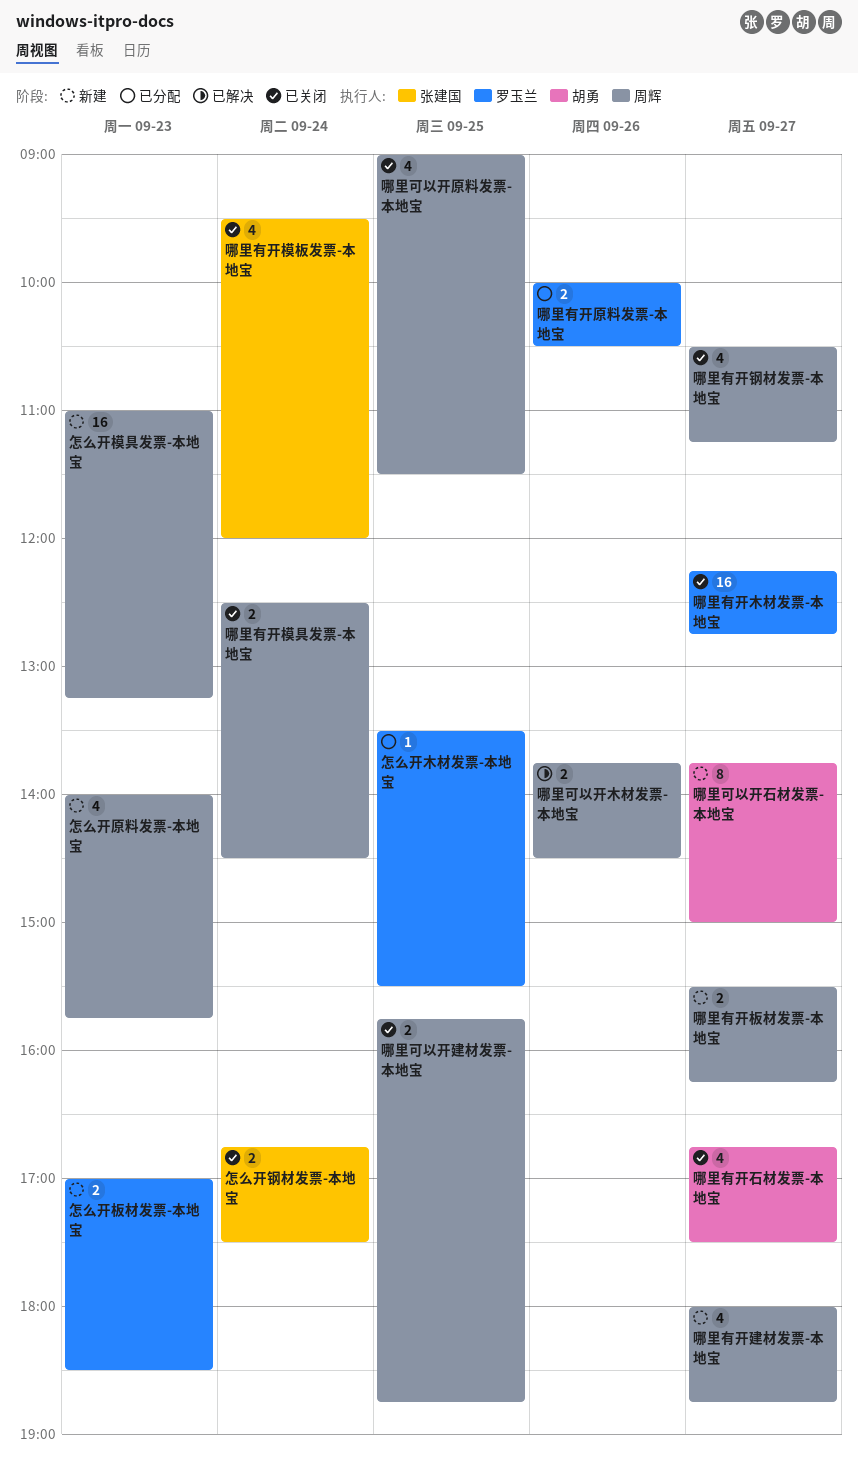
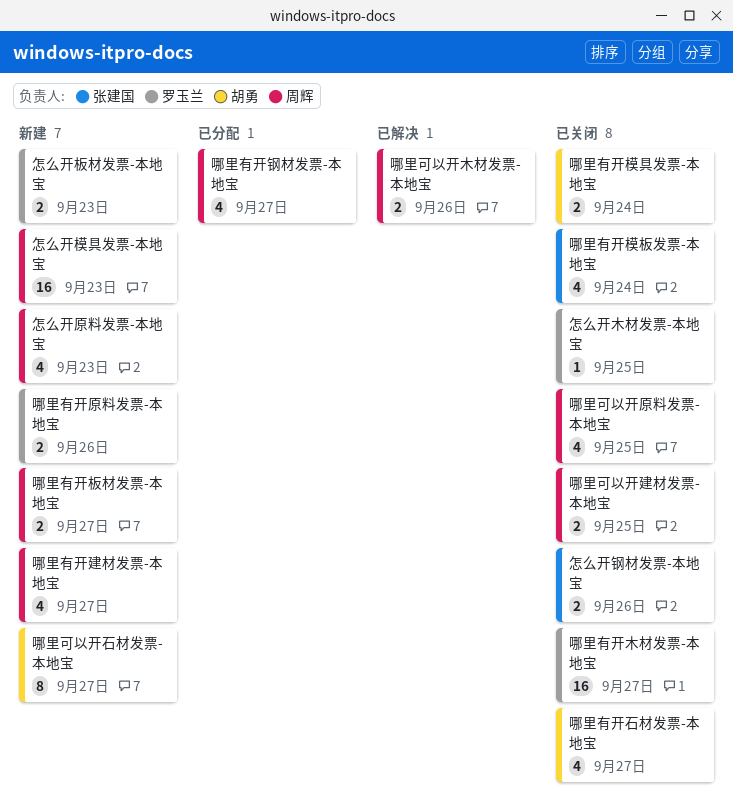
哪里有开原料发票-本地宝, status: 已分配 -> 新建
哪里有开模具发票-本地宝, owner: 周辉 -> 胡勇
哪里有开钢材发票-本地宝, status: 已关闭 -> 已分配
怎么开木材发票-本地宝, status: 已分配 -> 已关闭
怎么开钢材发票-本地宝, day: Sep 24 -> Sep 26

